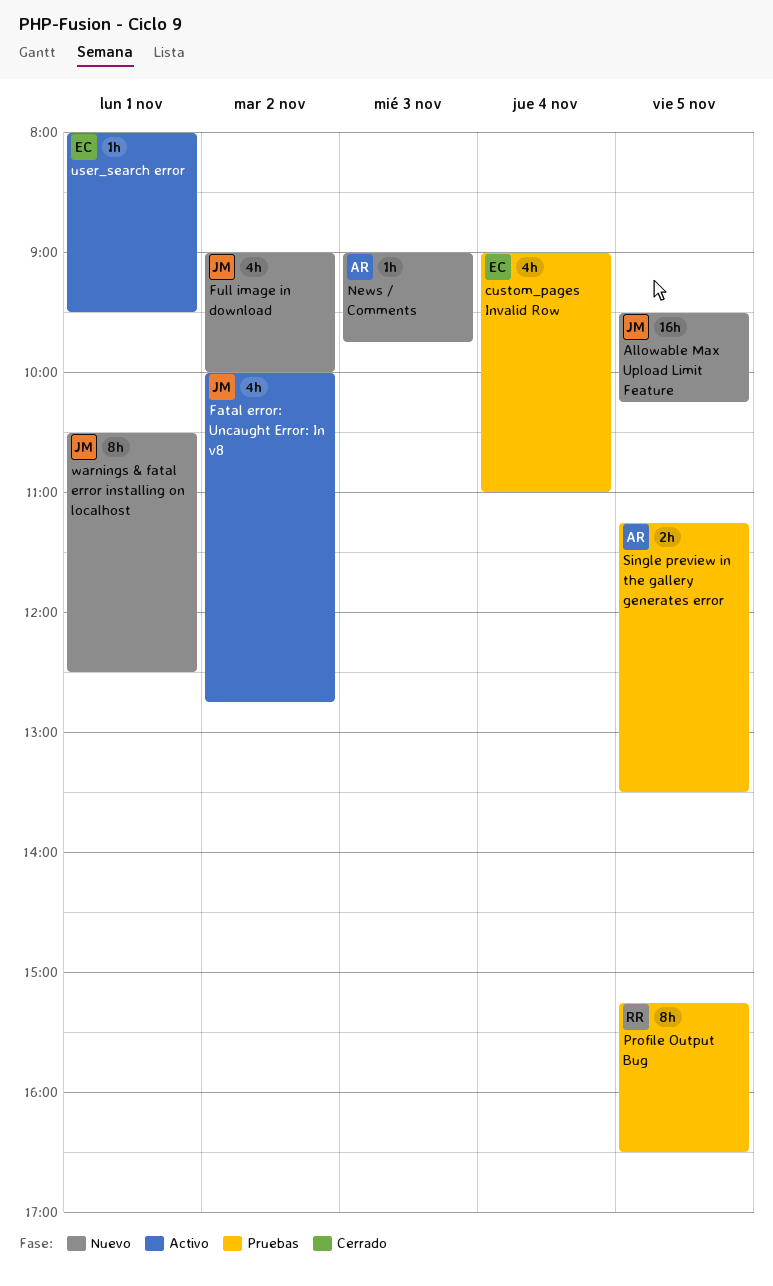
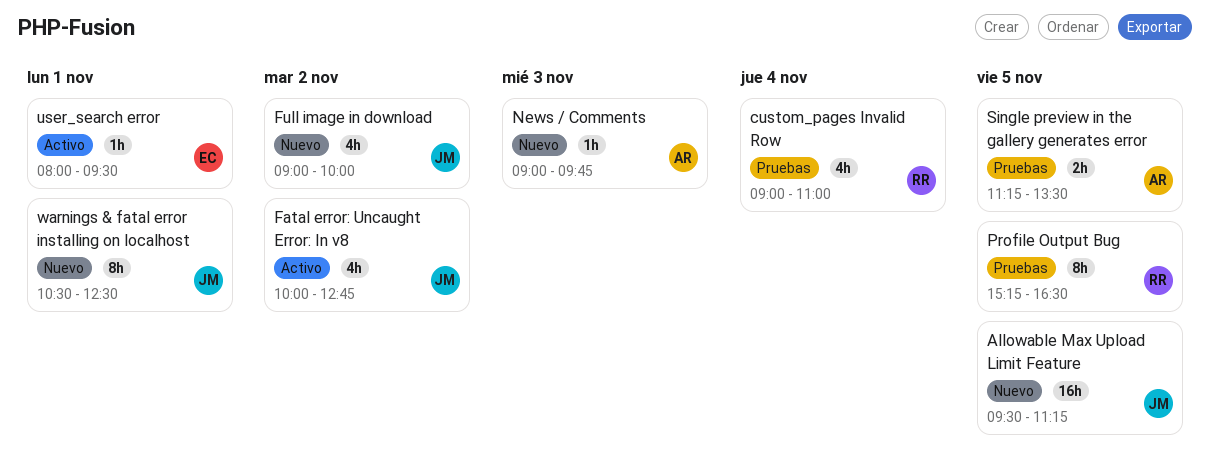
Allowable Max Upload Limit Feature, ends: 10:15 -> 11:15
custom_pages Invalid Row, owner: EC -> RR

